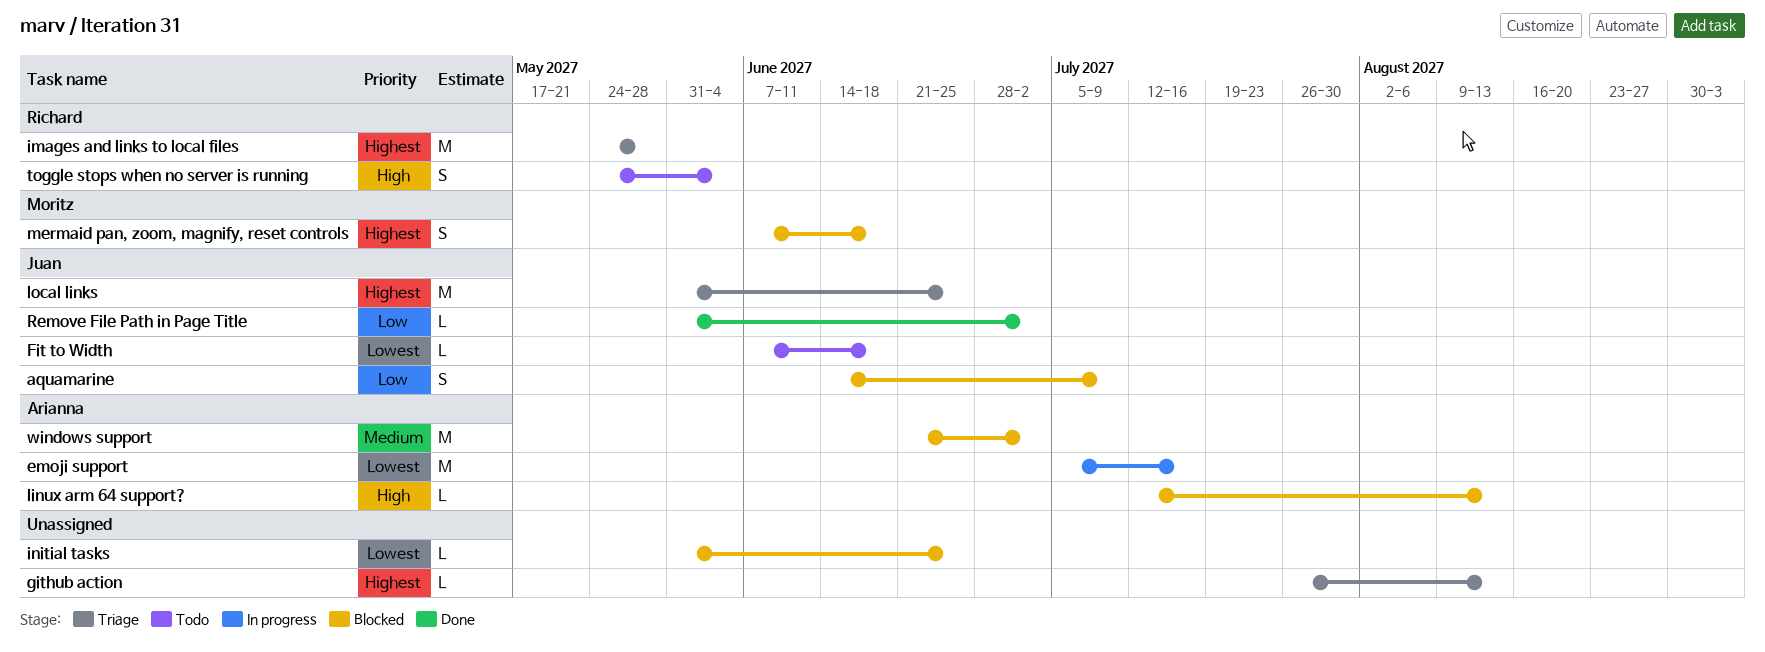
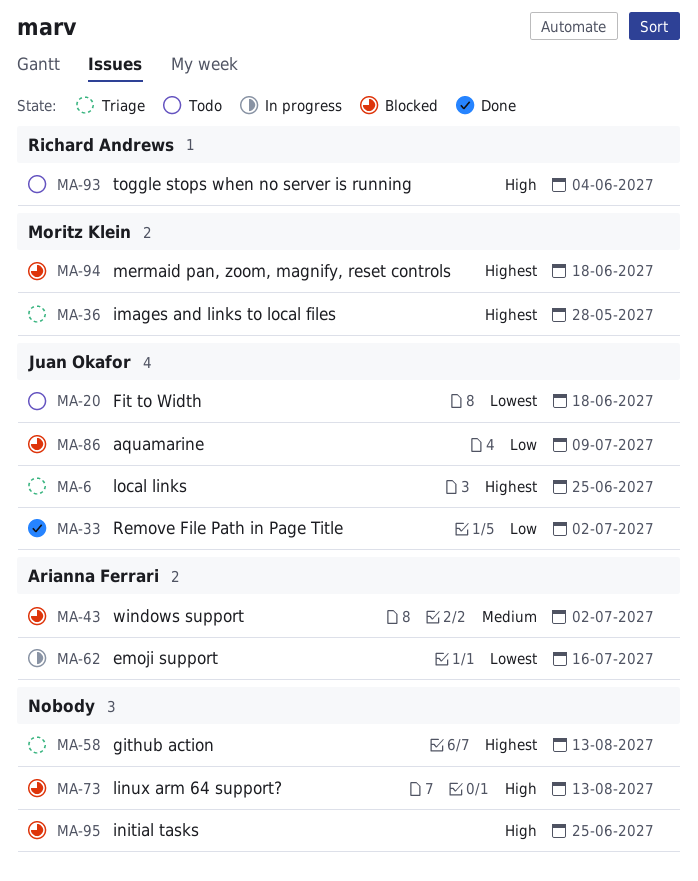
images and links to local files, owner: Richard Andrews -> Moritz Klein
initial tasks, priority: Lowest -> High
linux arm 64 support?, owner: Arianna Ferrari -> none

